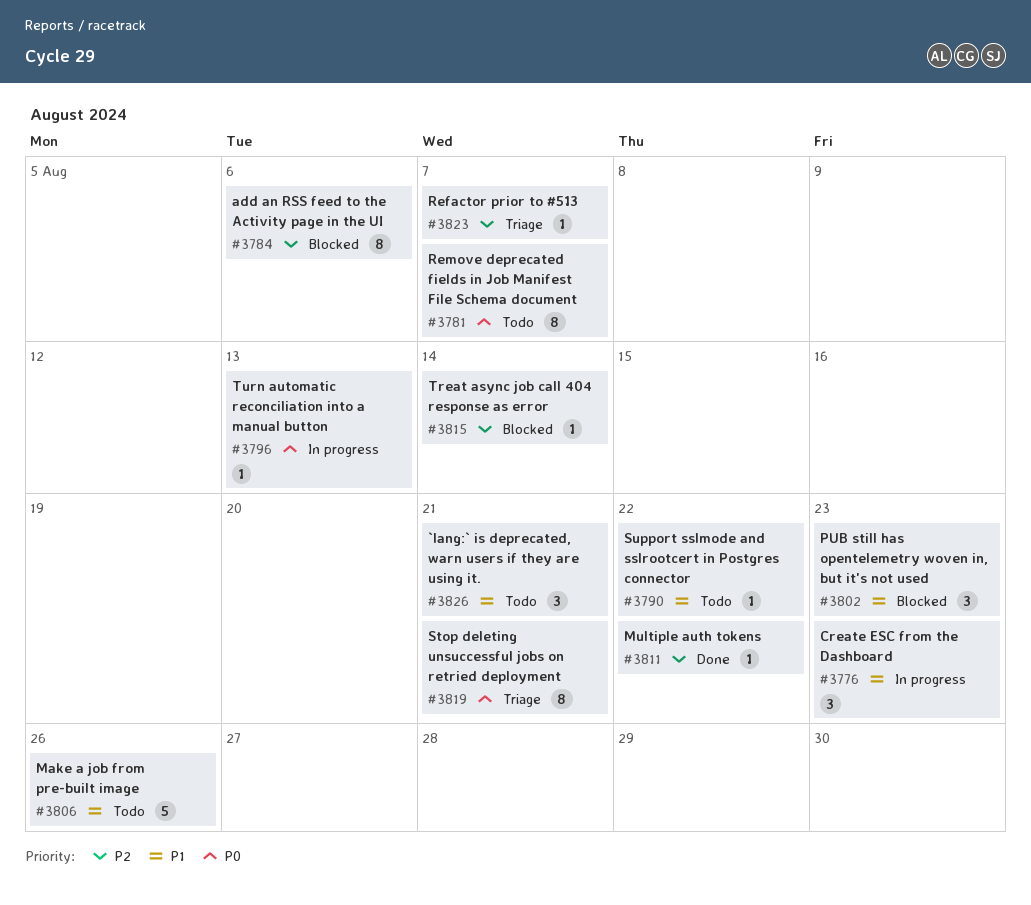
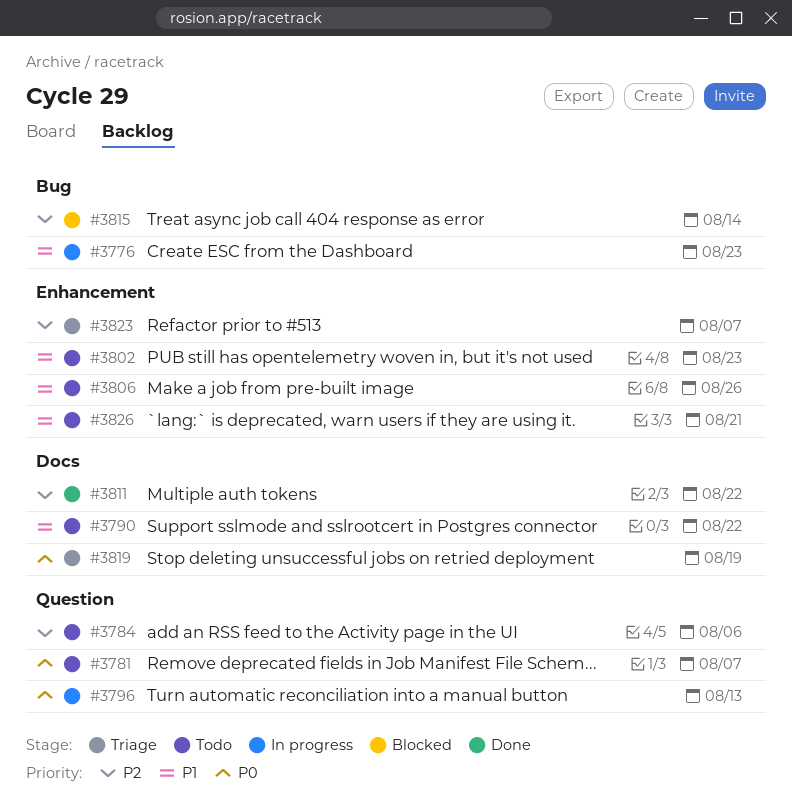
#3784, status: Blocked -> Todo
#3802, status: Blocked -> Todo
#3819, due: Aug 21 -> Aug 19

